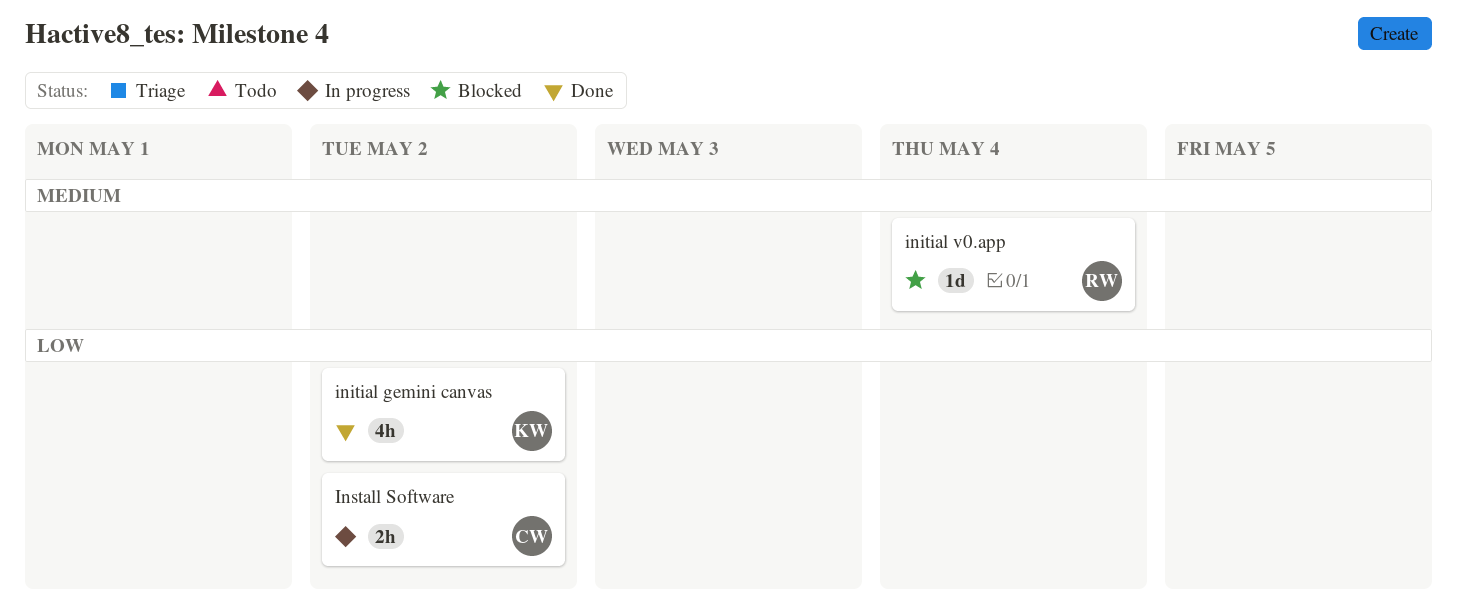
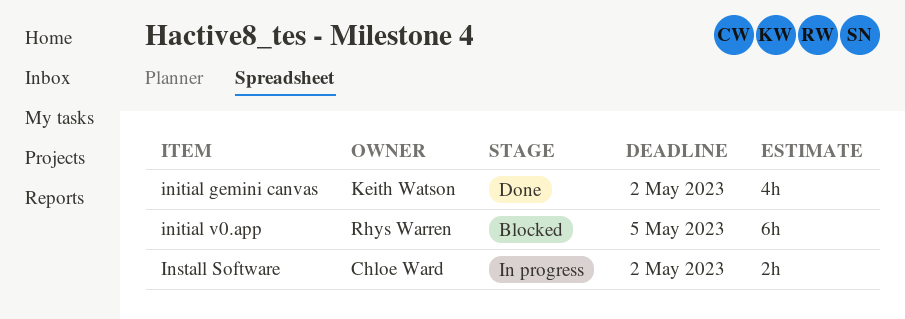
initial v0.app, estimate: 1d -> 6h
initial v0.app, due: May 4 -> May 5

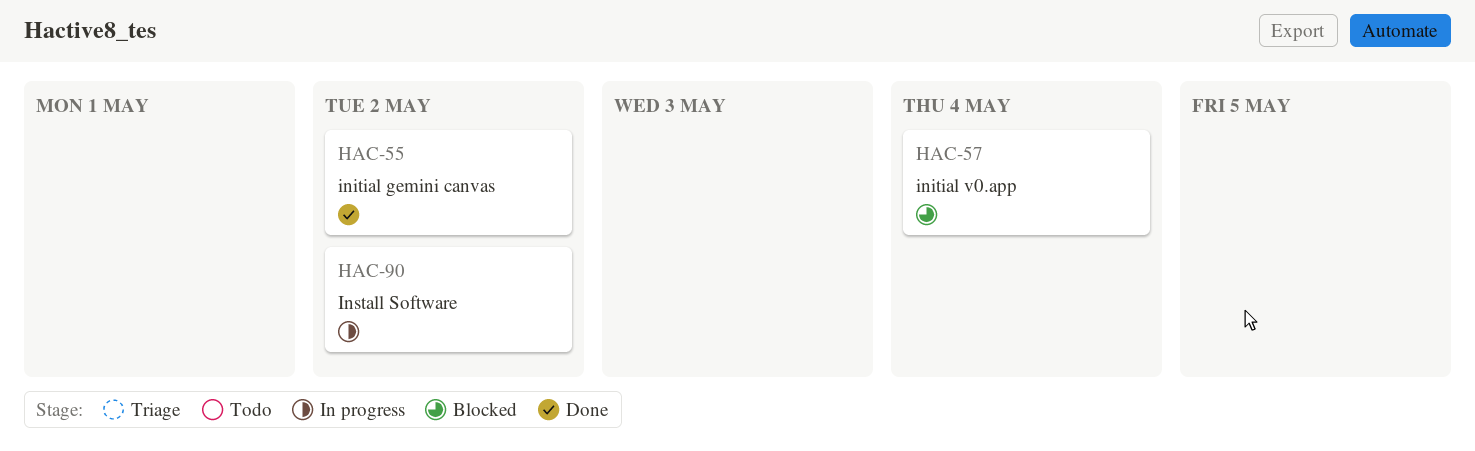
initial v0.app, due: May 5 -> May 4

